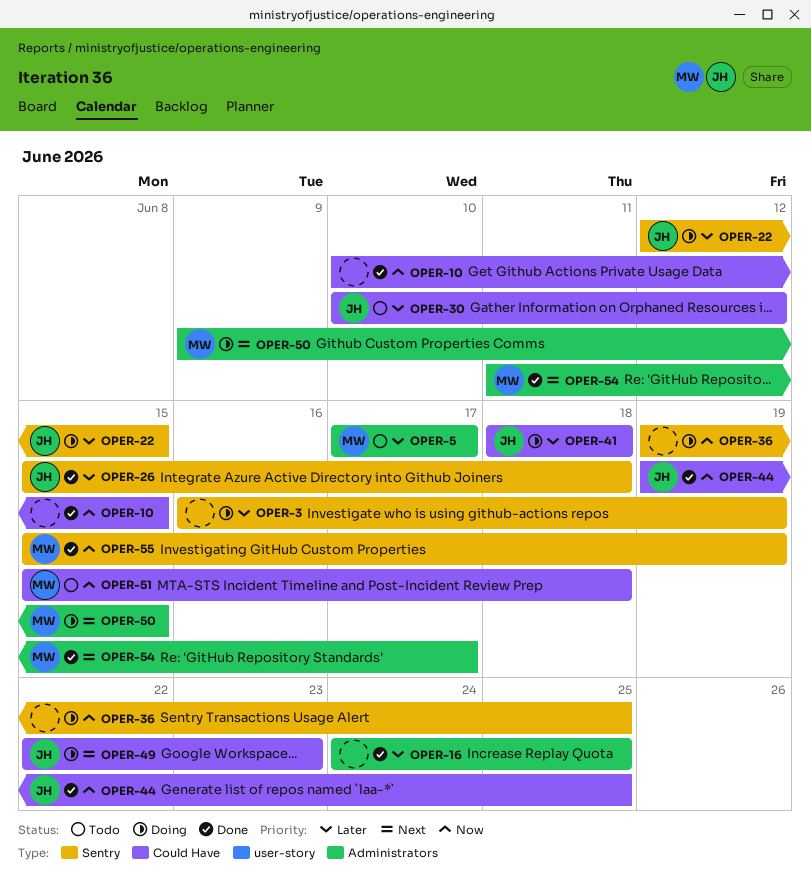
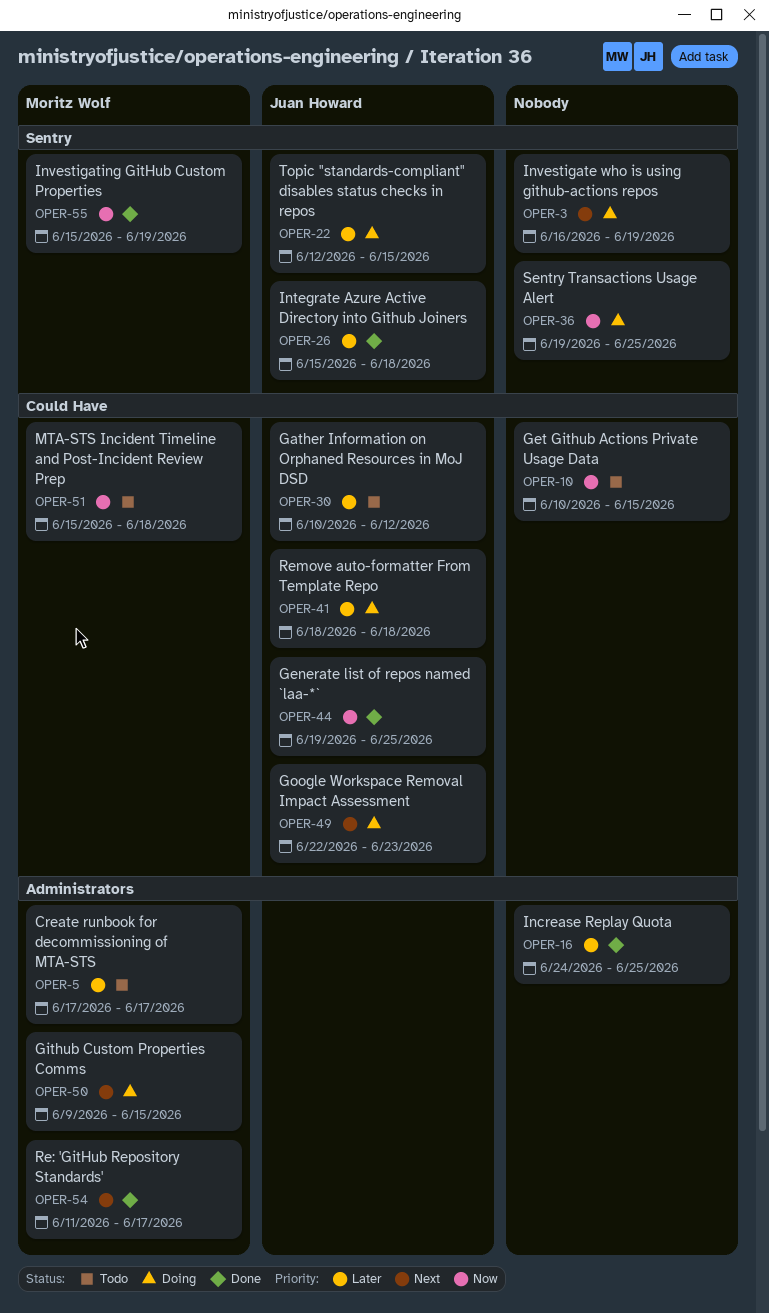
OPER-3, priority: Later -> Next
OPER-10, status: Done -> Todo

